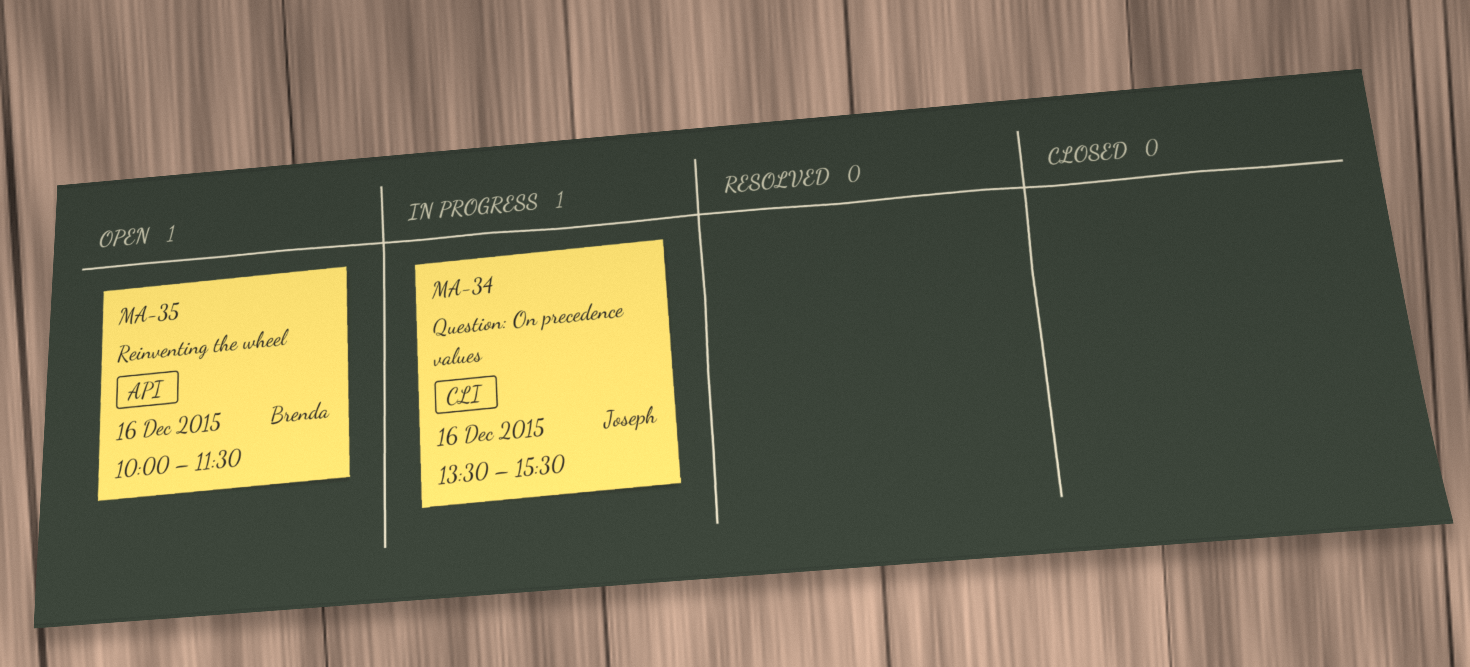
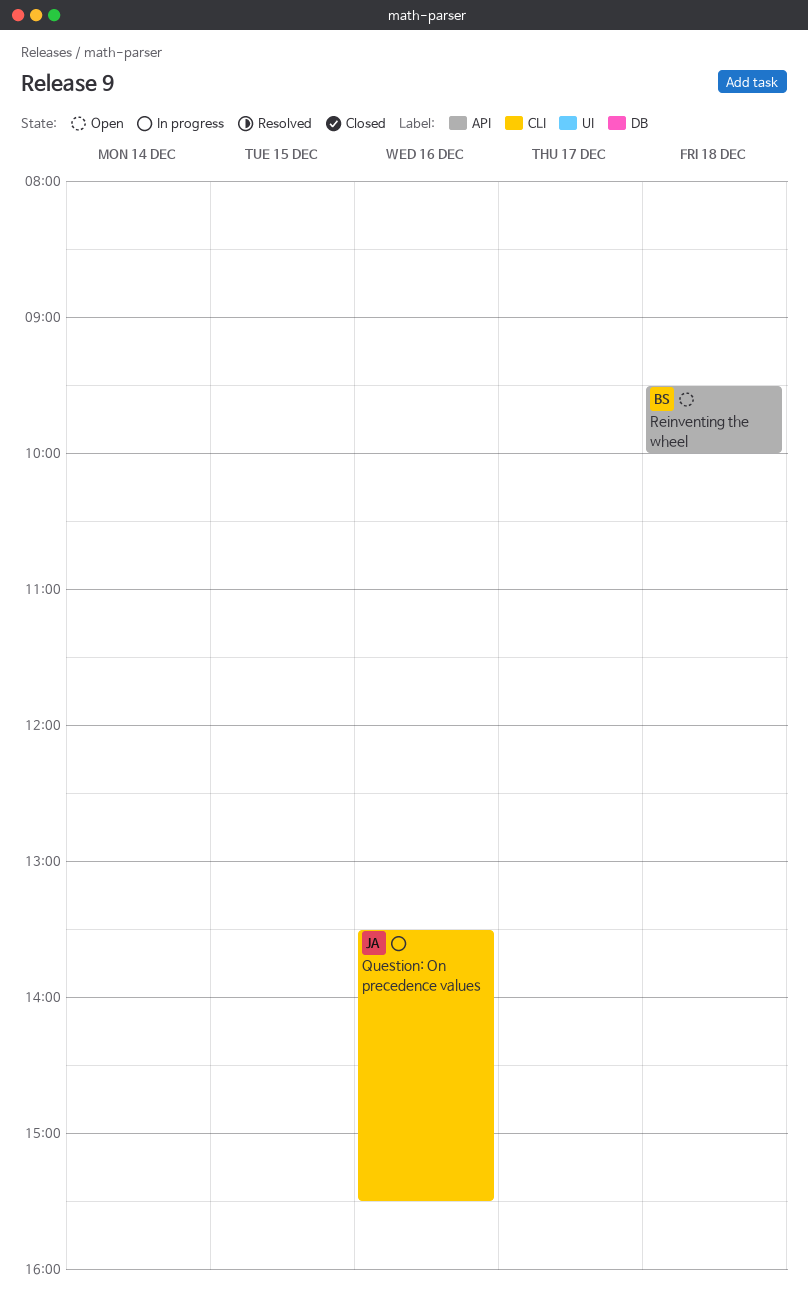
Reinventing the wheel, day: Dec 16 -> Dec 18
Reinventing the wheel, begins: 10:00 -> 09:30
Reinventing the wheel, ends: 11:30 -> 10:00

